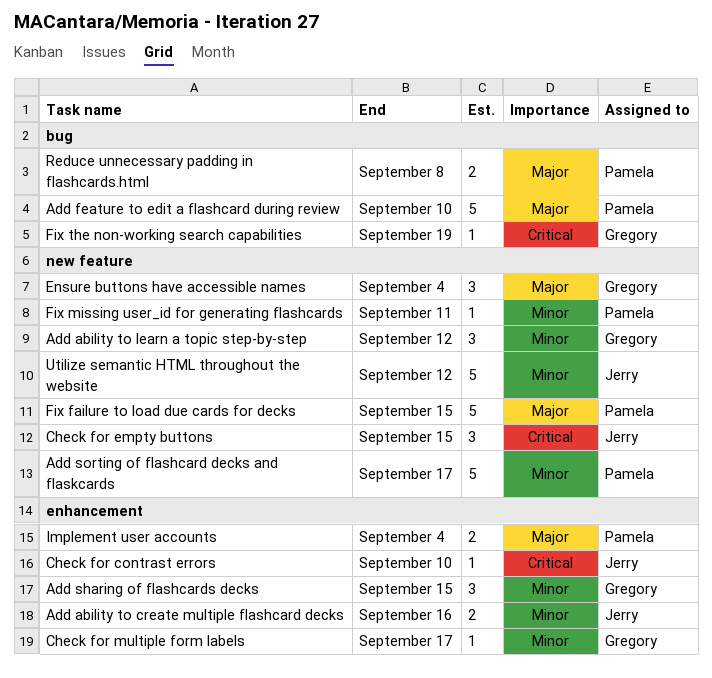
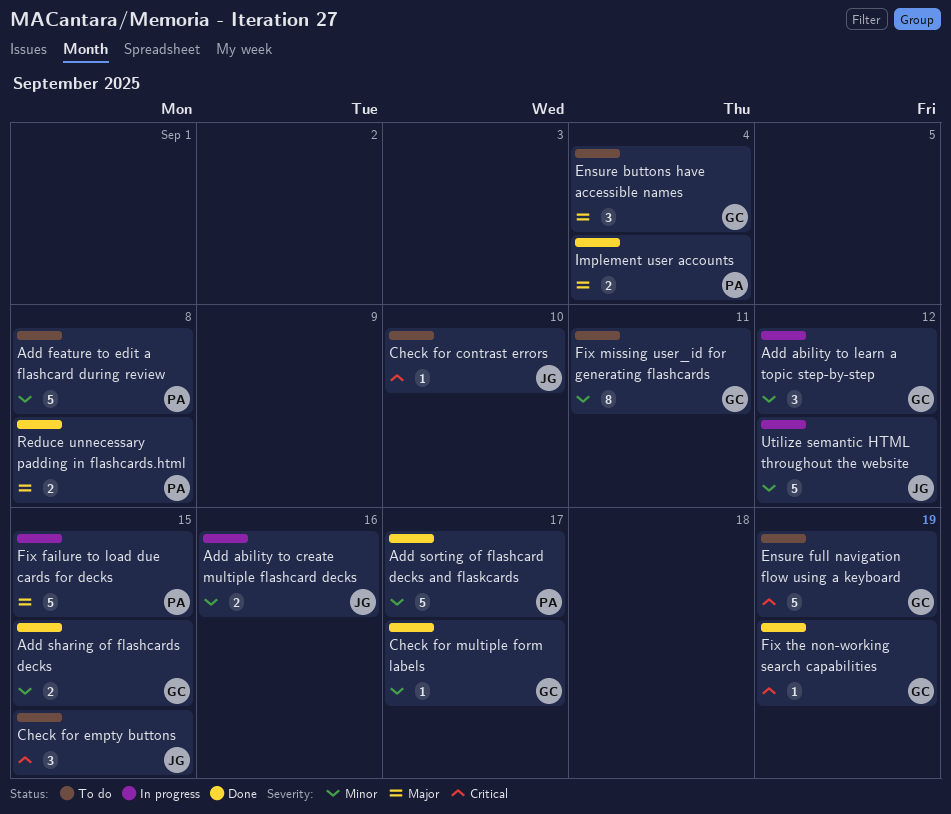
Add feature to edit a flashcard during review, priority: Major -> Minor
Add feature to edit a flashcard during review, due: Sep 10 -> Sep 8
Add sharing of flashcards decks, estimate: 3 -> 2
Ensure full navigation flow using a keyboard: none -> present
Fix missing user_id for generating flashcards, owner: Pamela -> Gregory
Fix missing user_id for generating flashcards, estimate: 1 -> 8

